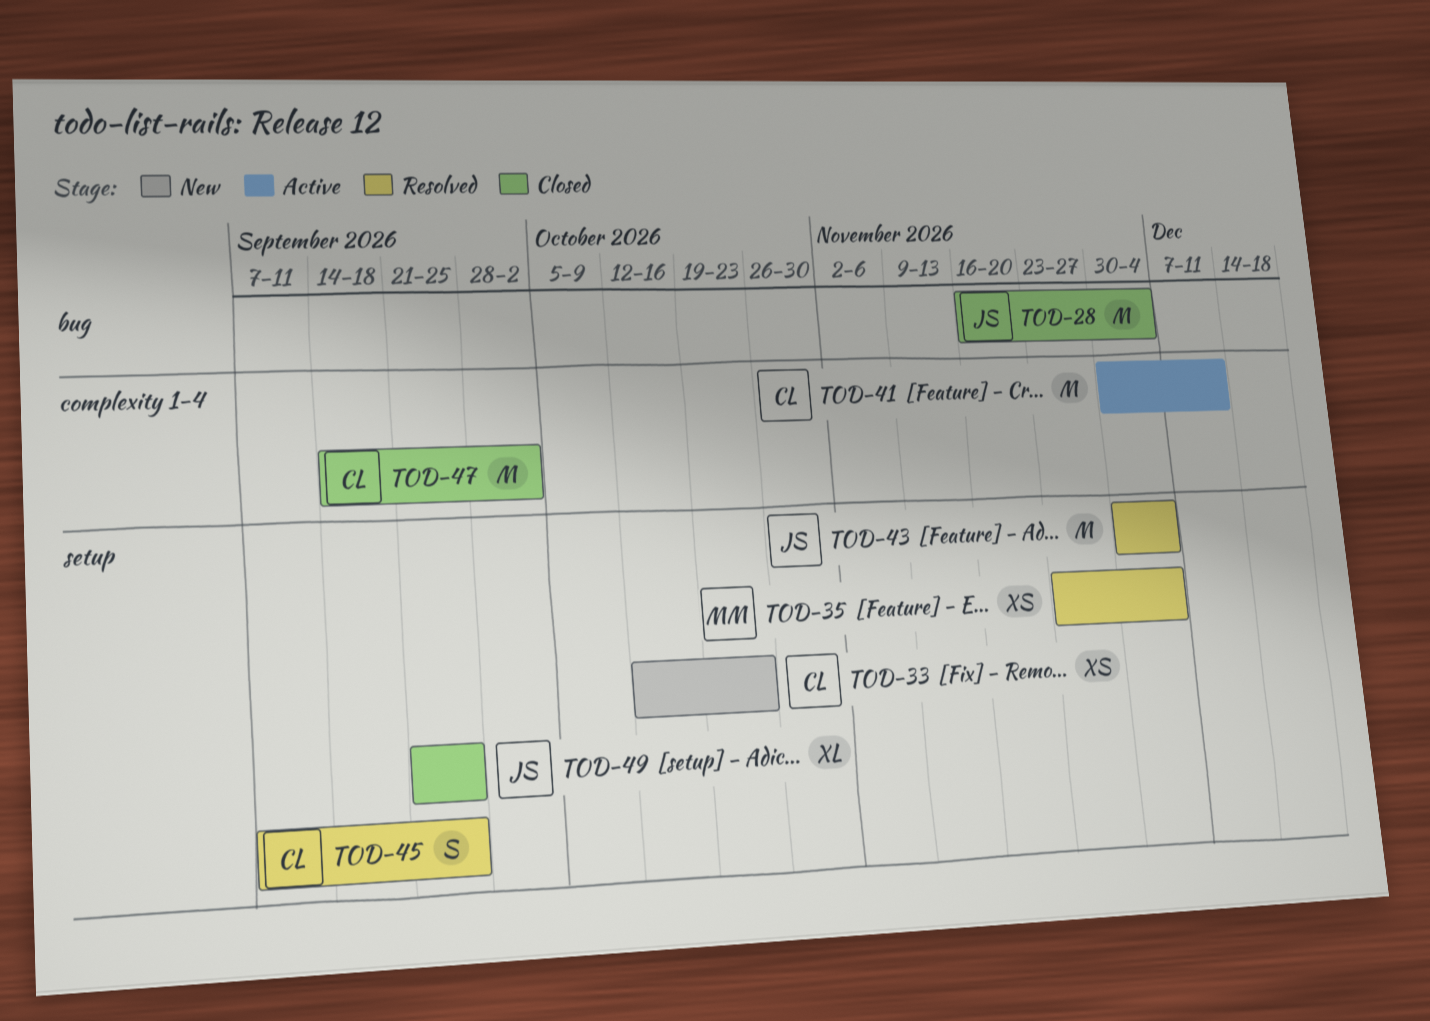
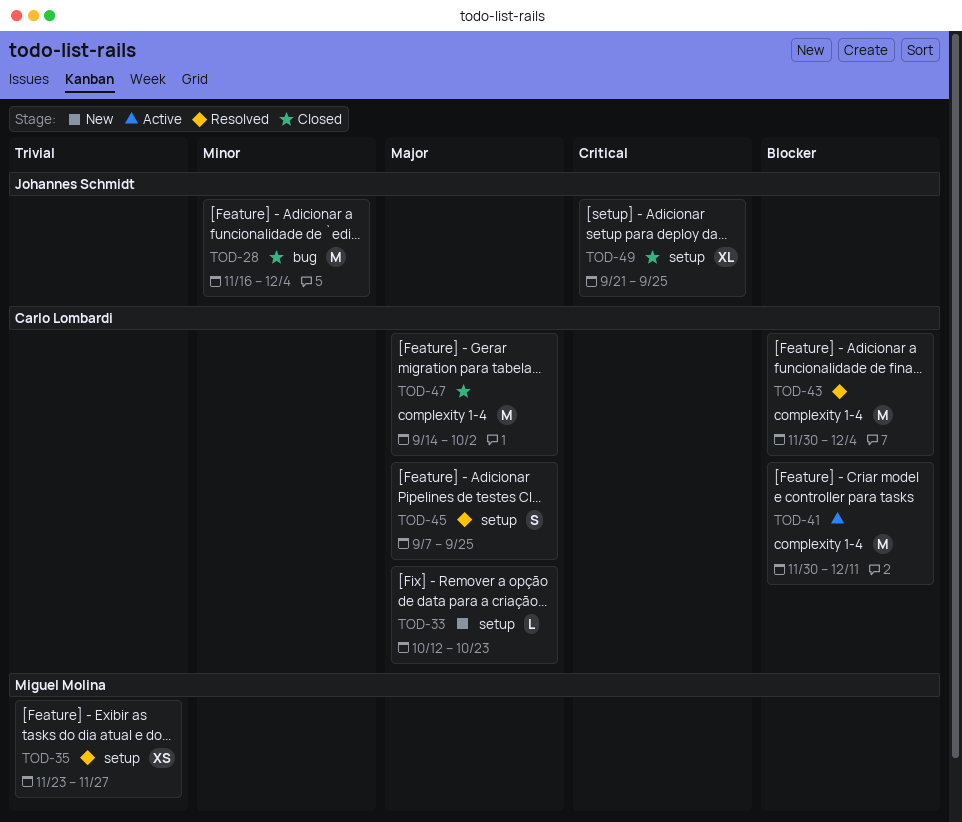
TOD-33, estimate: XS -> L
TOD-35, due: Dec 4 -> Nov 27
TOD-43, owner: Johannes Schmidt -> Carlo Lombardi
TOD-43, label: setup -> complexity 1-4

